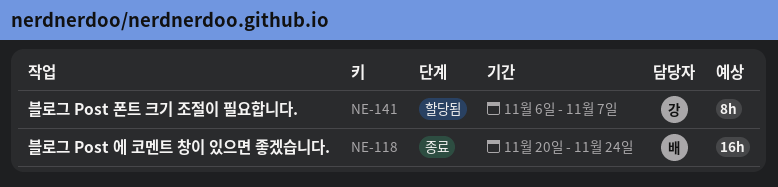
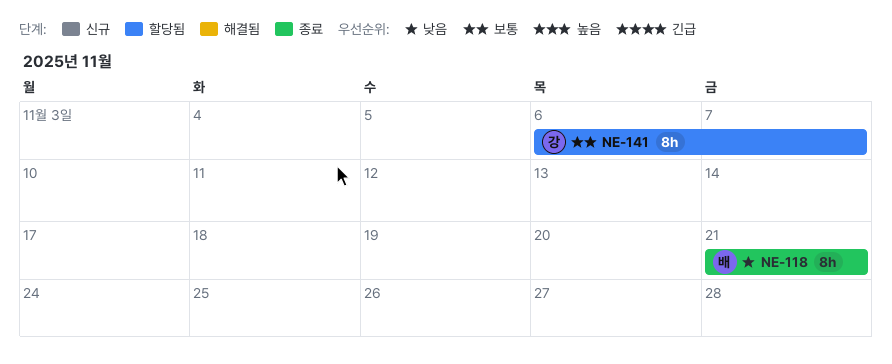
NE-118, estimate: 16h -> 8h
NE-118, start: Nov 20 -> Nov 21
NE-118, due: Nov 24 -> Nov 21

